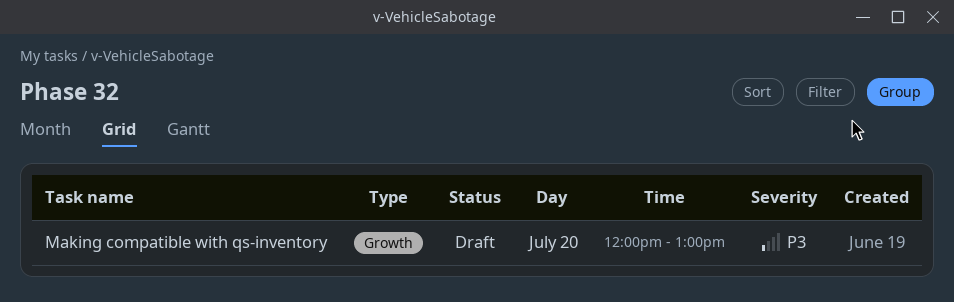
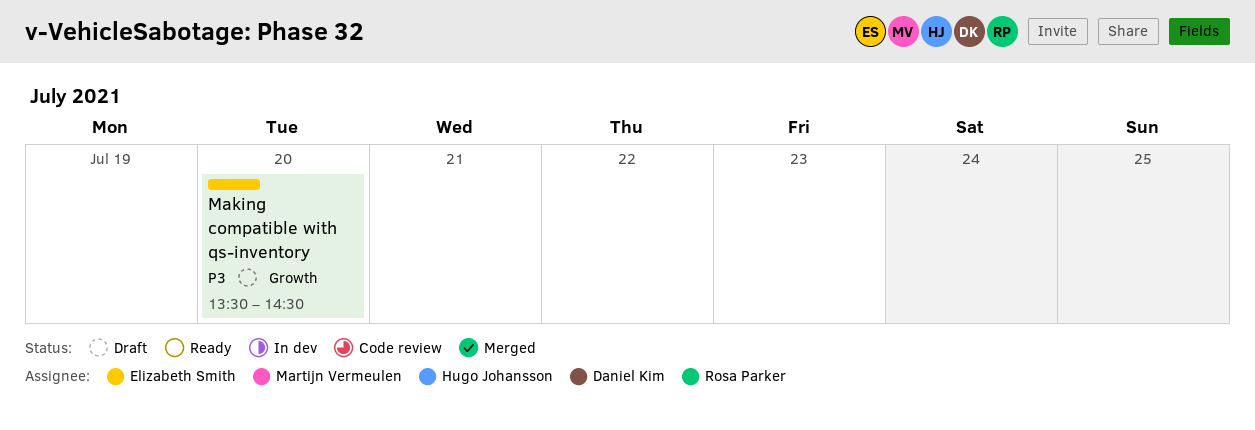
Making compatible with qs-inventory, begins: 12:00 -> 13:30
Making compatible with qs-inventory, ends: 13:00 -> 14:30

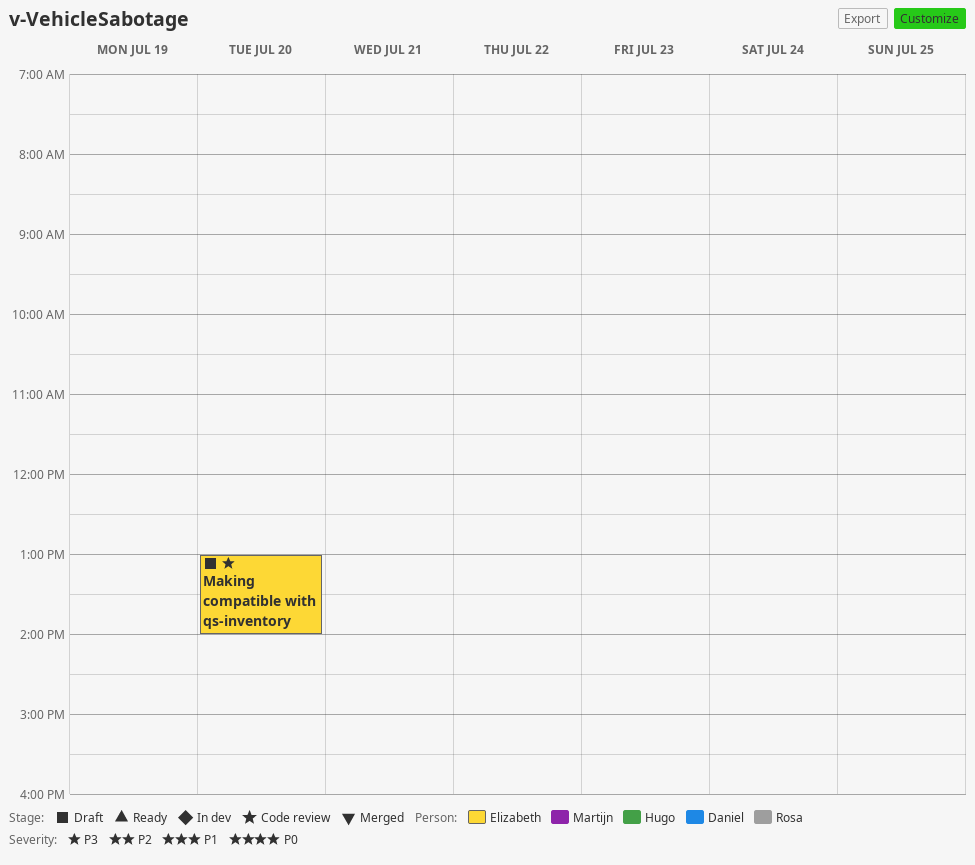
Making compatible with qs-inventory, begins: 13:30 -> 13:00
Making compatible with qs-inventory, ends: 14:30 -> 14:00

